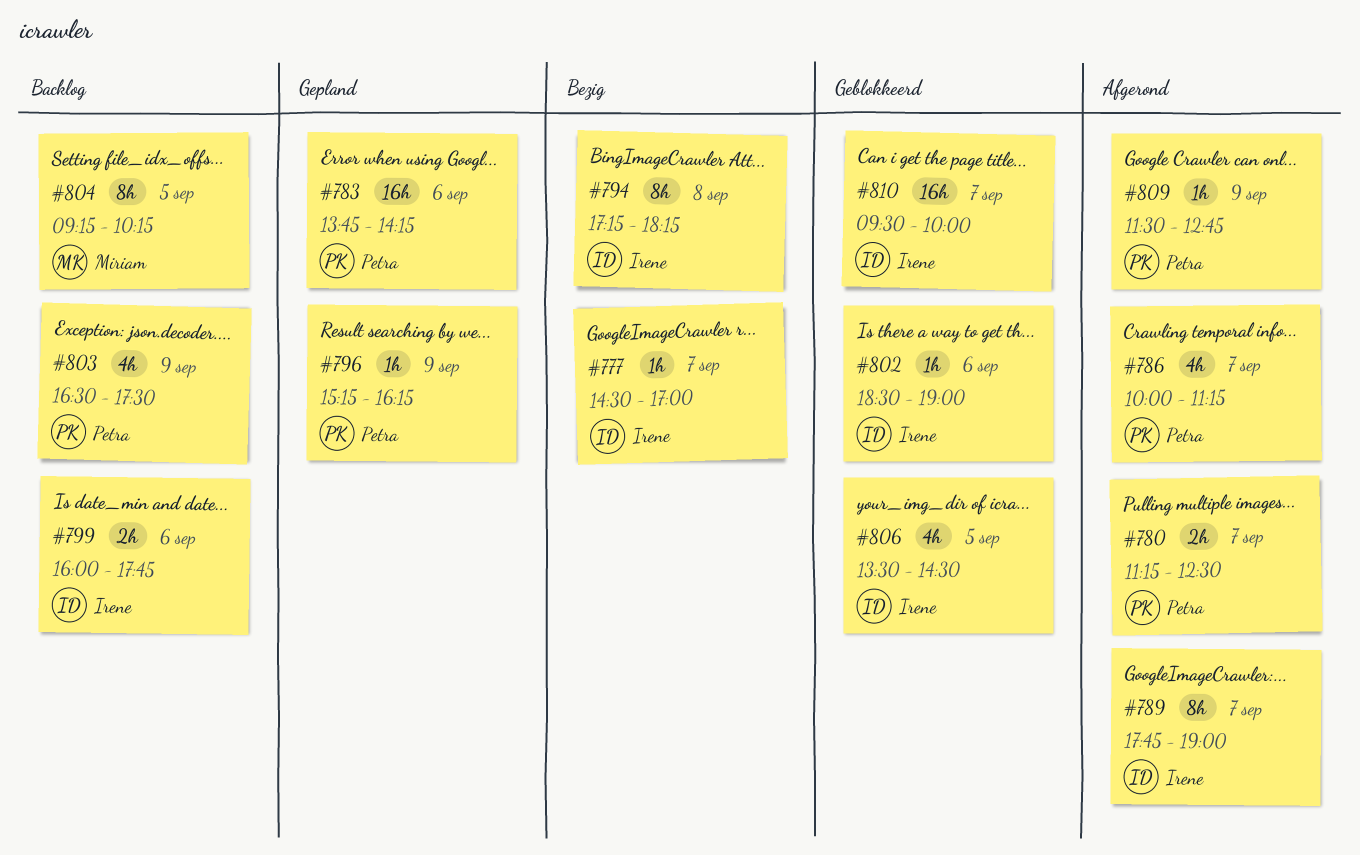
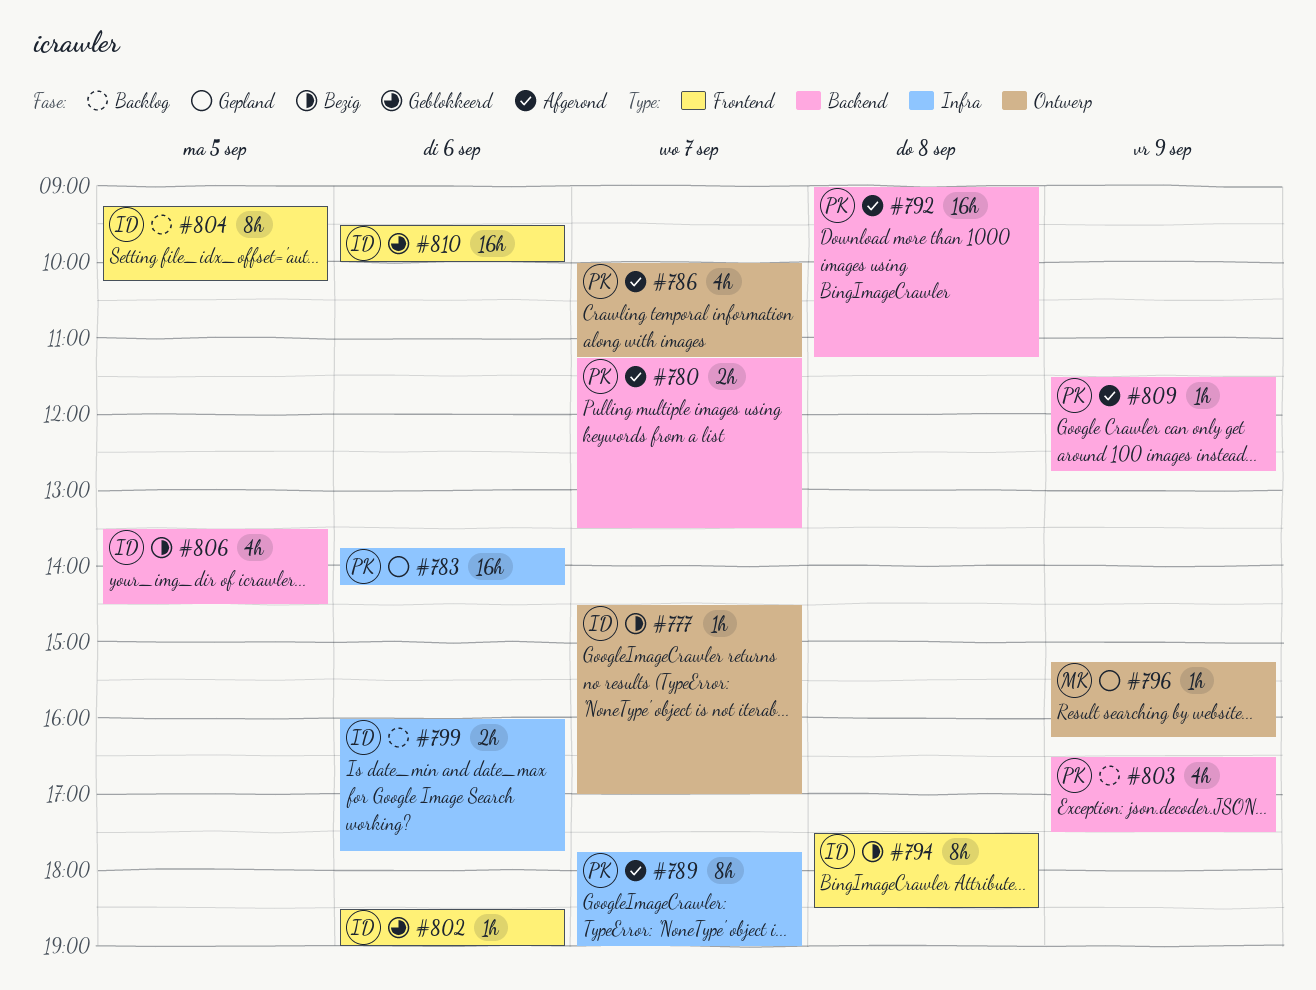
#780, ends: 12:30 -> 13:30
#789, owner: Irene -> Petra
#792: none -> present
#794, begins: 17:15 -> 17:30
#794, ends: 18:15 -> 18:30
#796, owner: Petra -> Miriam
#804, owner: Miriam -> Irene
#806, status: Geblokkeerd -> Bezig
#810, day: Sep 7 -> Sep 6

